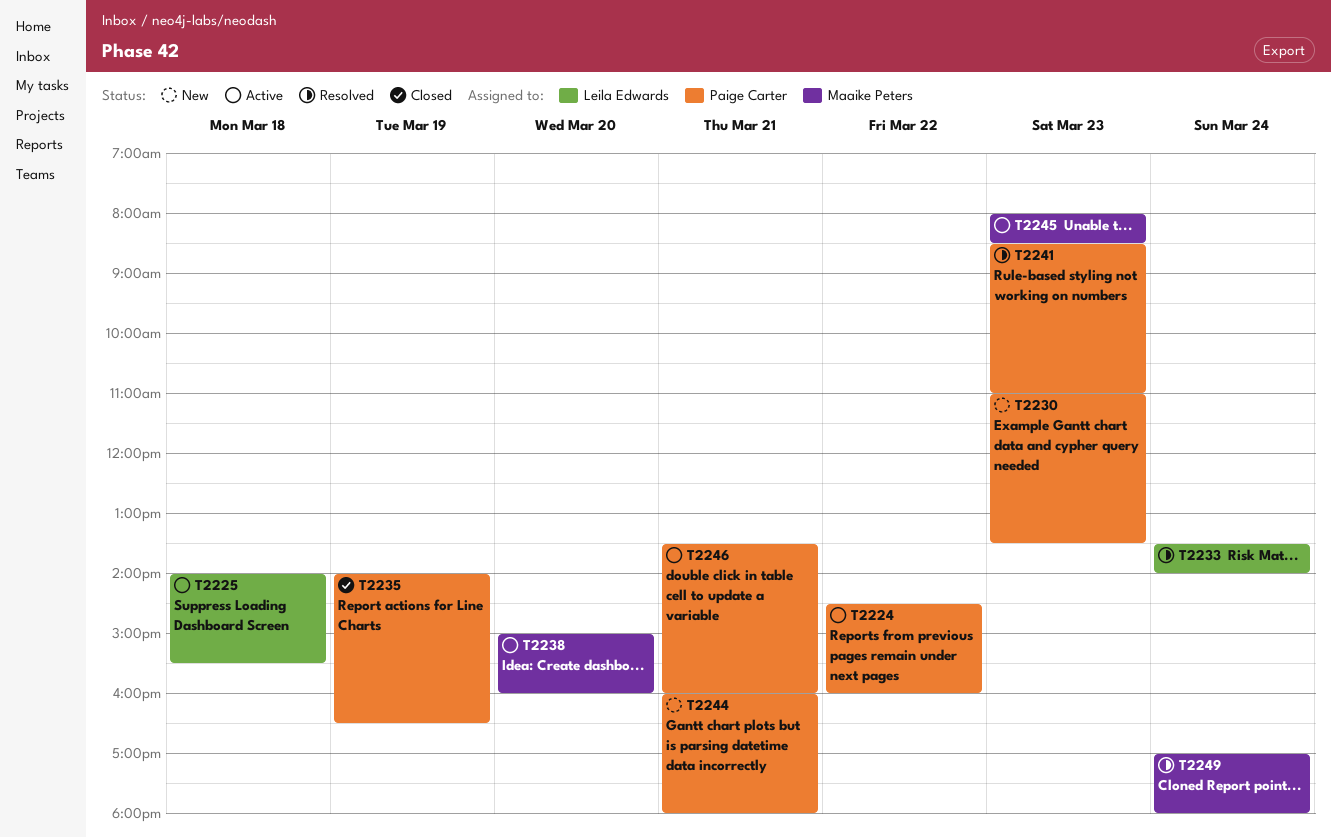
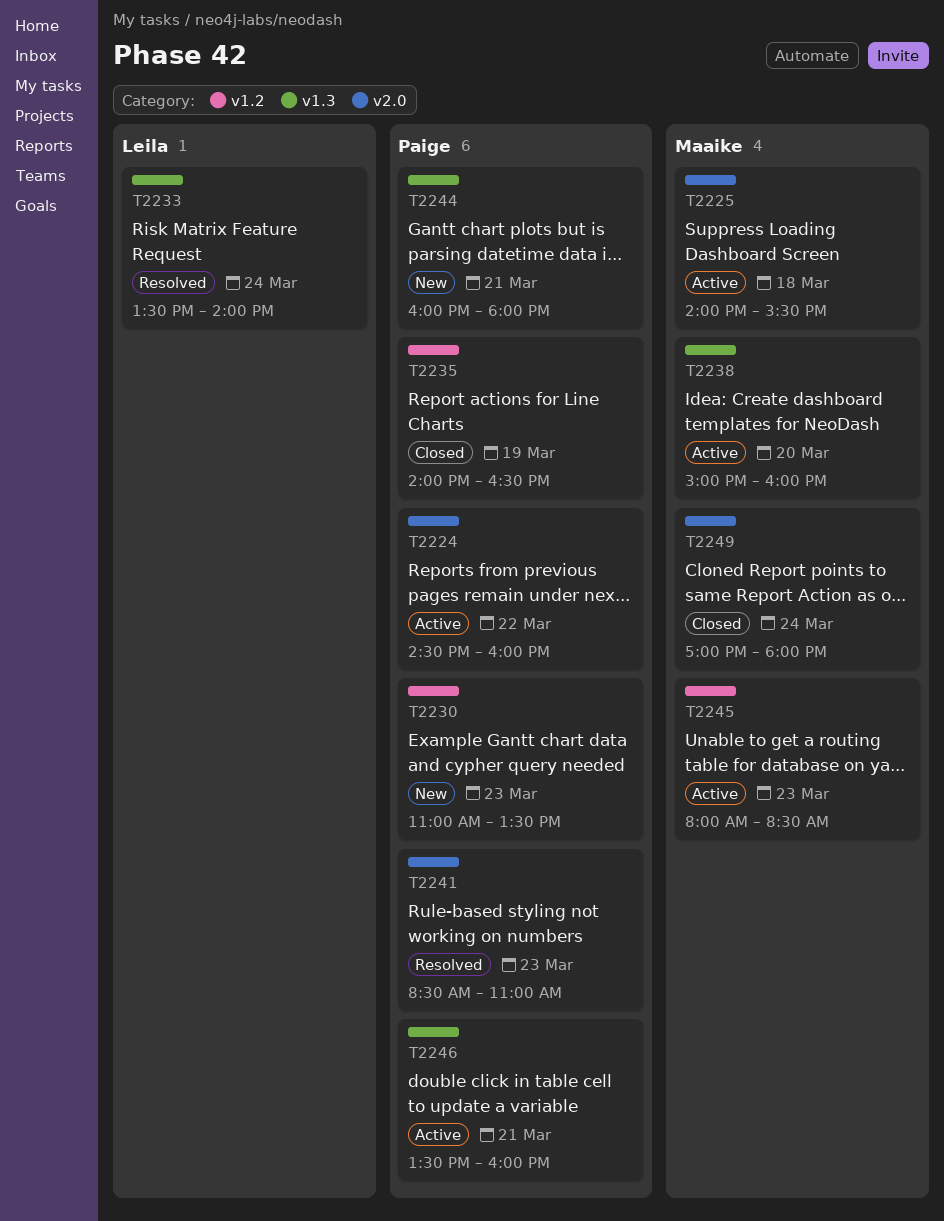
T2225, owner: Leila Edwards -> Maaike Peters
T2249, status: Resolved -> Closed

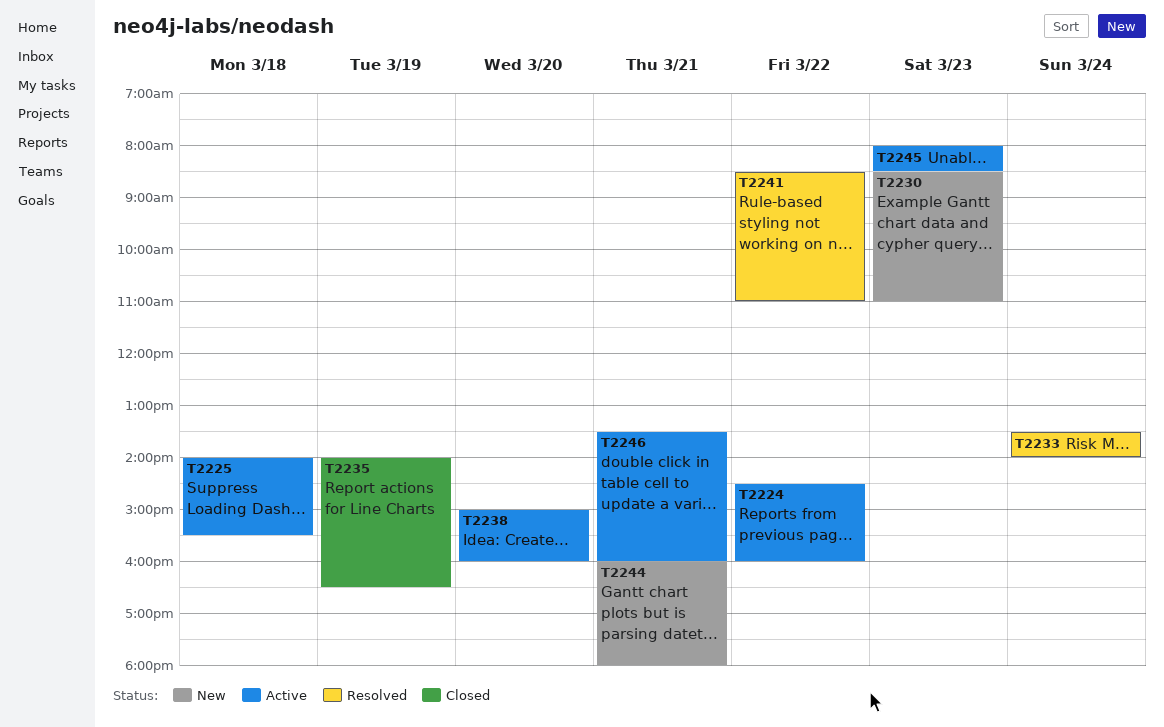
T2230, begins: 11:00 -> 08:30
T2230, ends: 13:30 -> 11:00
T2241, day: Mar 23 -> Mar 22
T2249: present -> none

